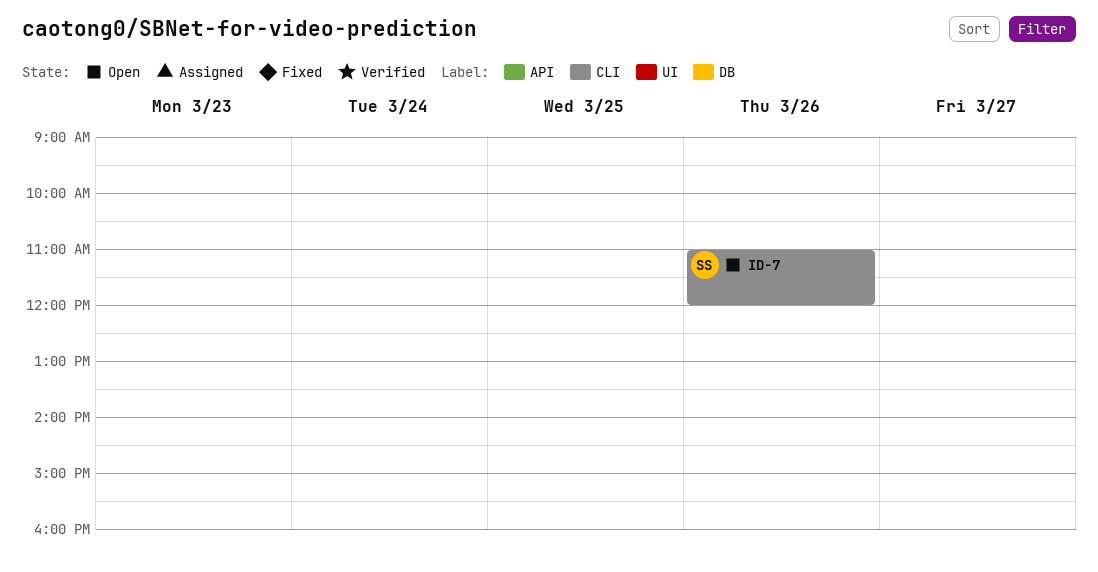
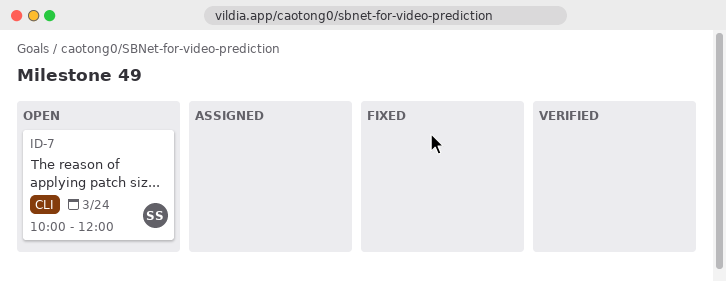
ID-7, day: Mar 26 -> Mar 24
ID-7, begins: 11:00 -> 10:00

